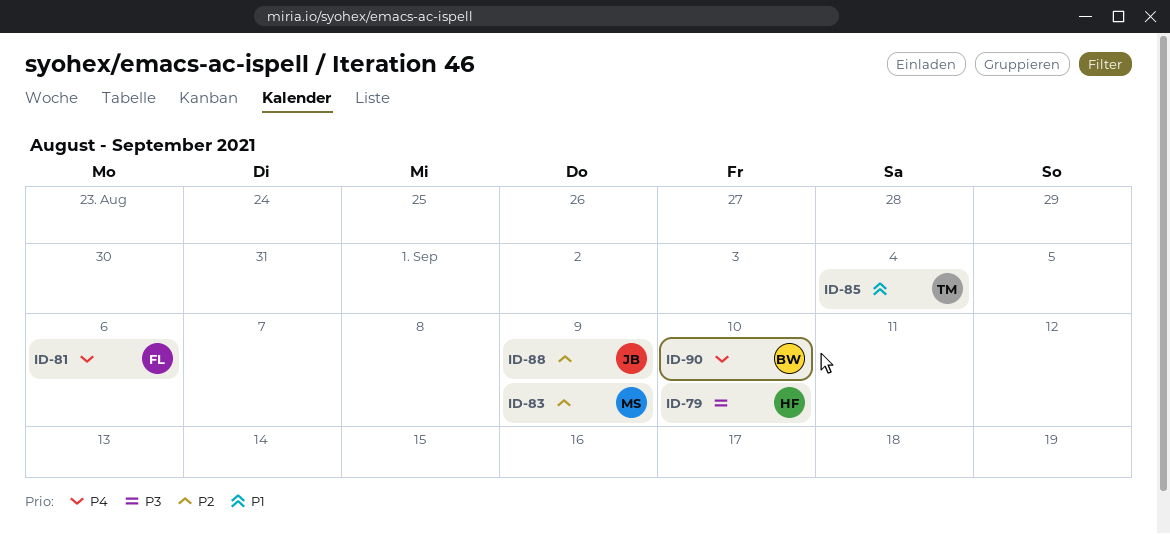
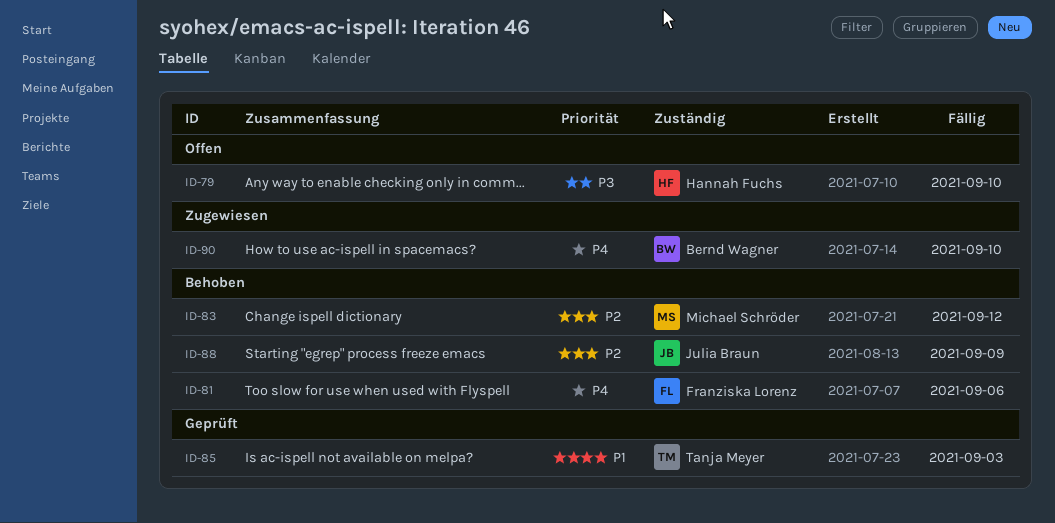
ID-83, due: Sep 9 -> Sep 12
ID-85, due: Sep 4 -> Sep 3

